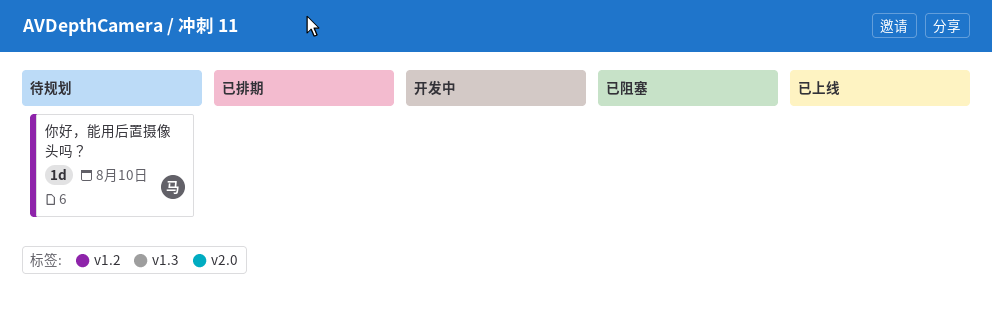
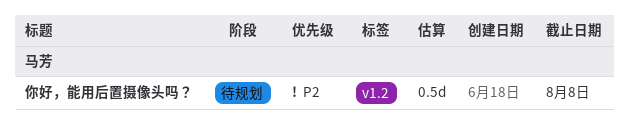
你好，能用后置摄像头吗？, estimate: 1d -> 0.5d
你好，能用后置摄像头吗？, due: Aug 10 -> Aug 8

